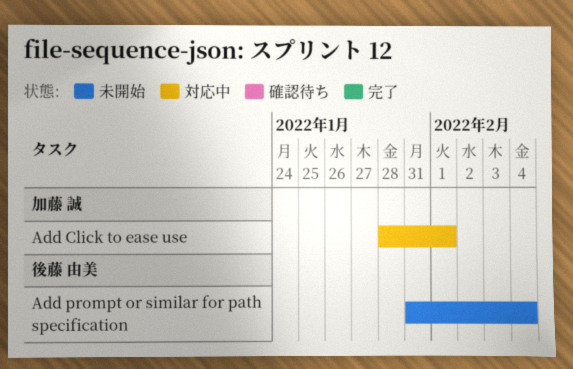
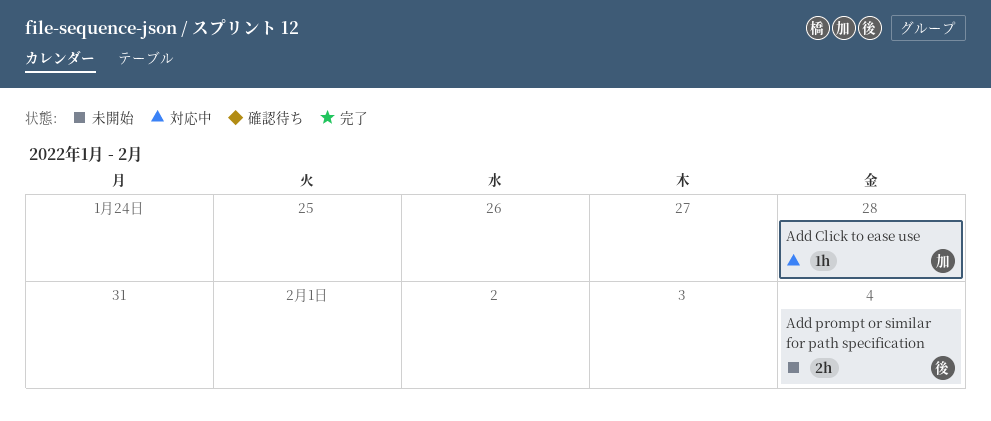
Add Click to ease use, due: Feb 1 -> Jan 28

